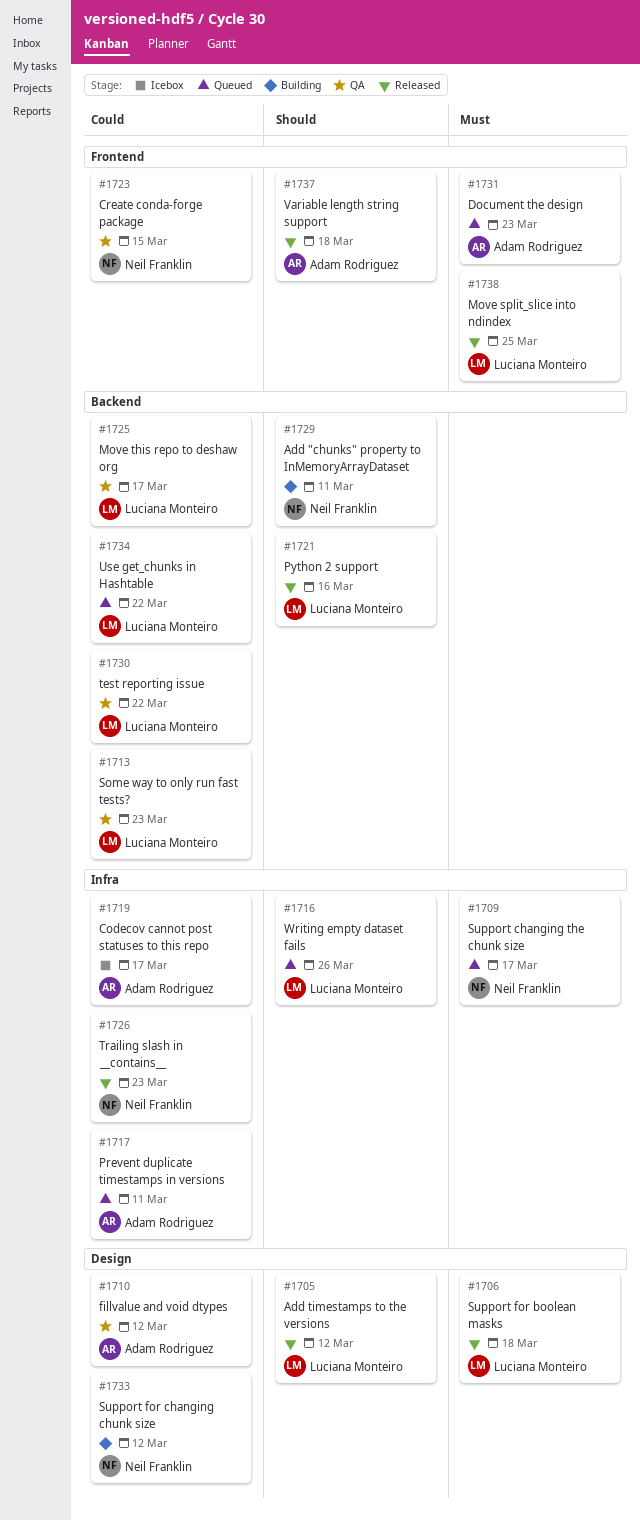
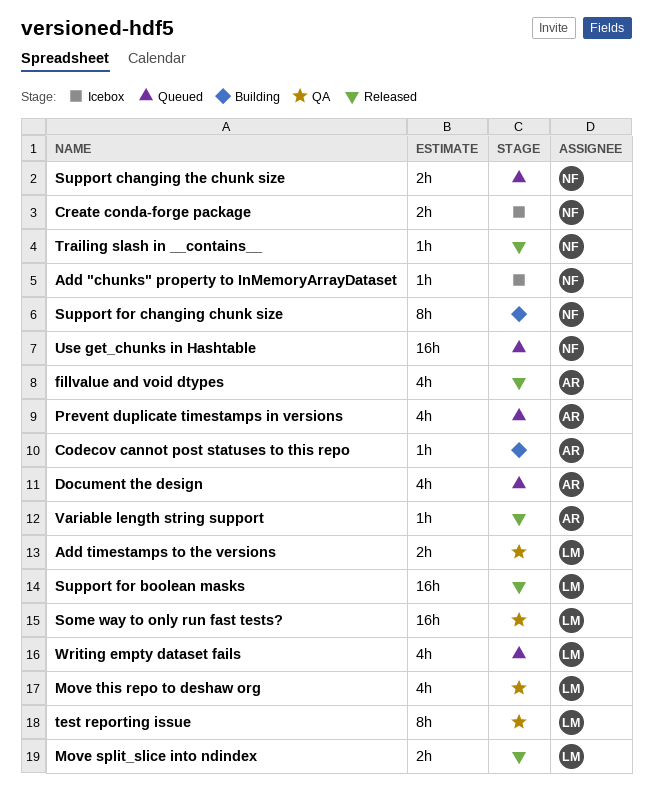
Add "chunks" property to InMemoryArrayDataset, status: Building -> Icebox
Add timestamps to the versions, status: Released -> QA
Codecov cannot post statuses to this repo, status: Icebox -> Building
Create conda-forge package, status: QA -> Icebox
fillvalue and void dtypes, status: QA -> Released
Python 2 support: present -> none
Use get_chunks in Hashtable, owner: Luciana Monteiro -> Neil Franklin

